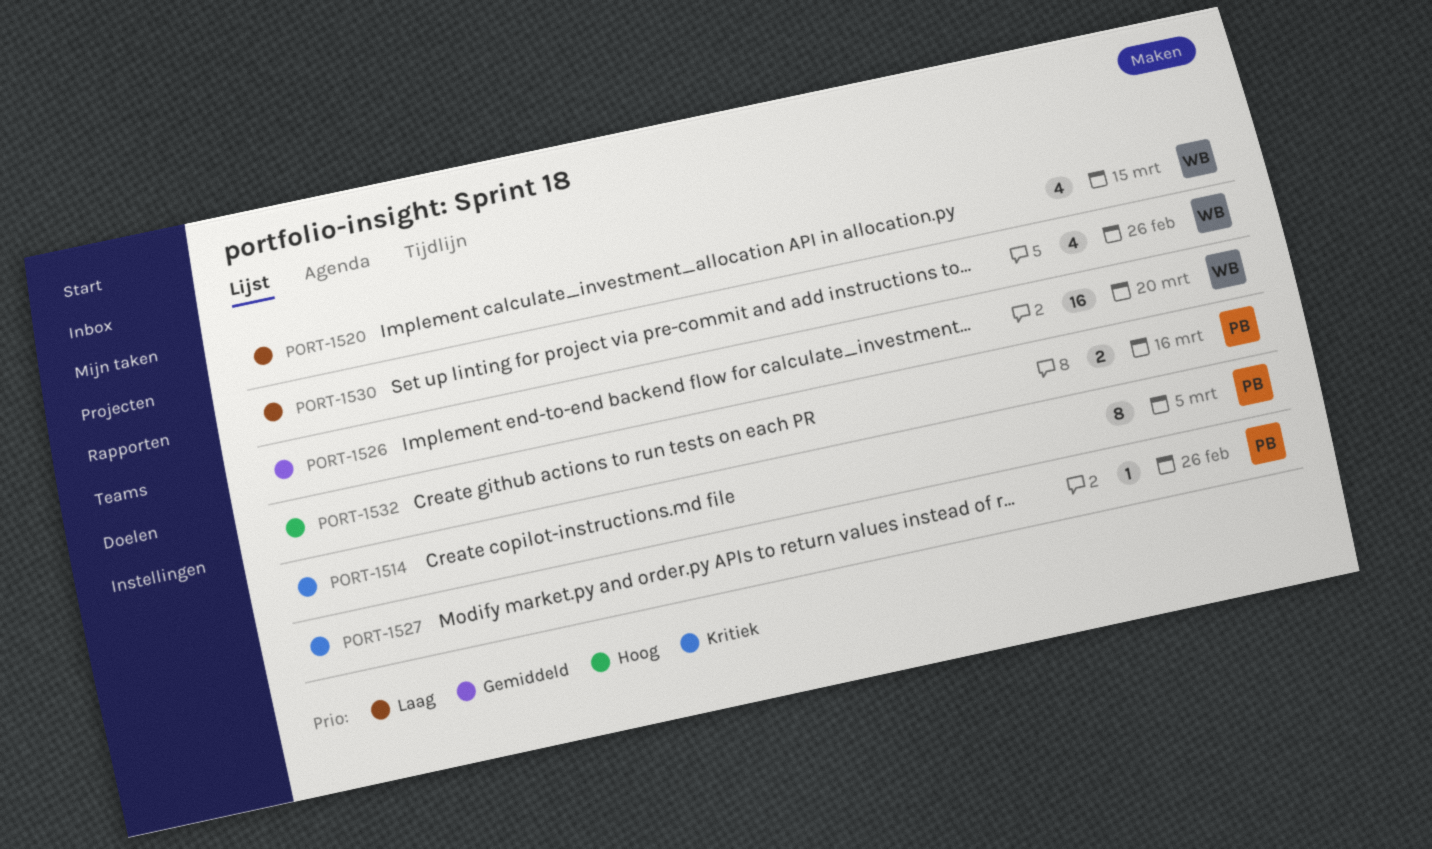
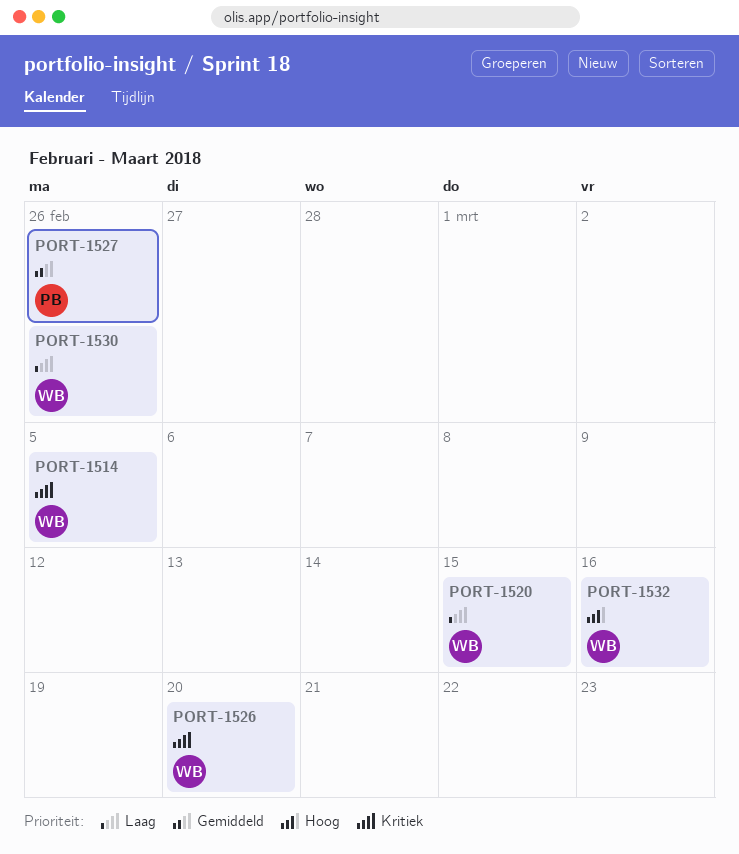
PORT-1514, owner: PB -> WB
PORT-1526, priority: Gemiddeld -> Kritiek
PORT-1527, priority: Kritiek -> Gemiddeld
PORT-1532, owner: PB -> WB

